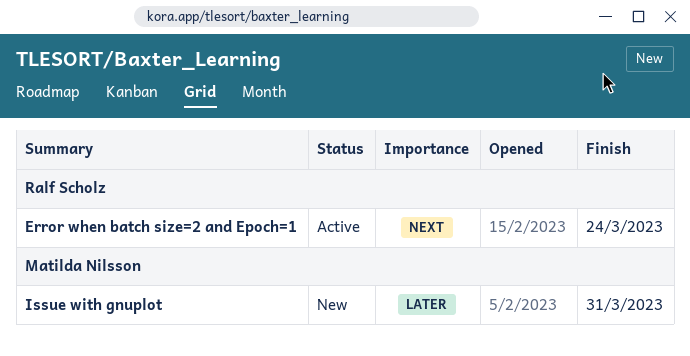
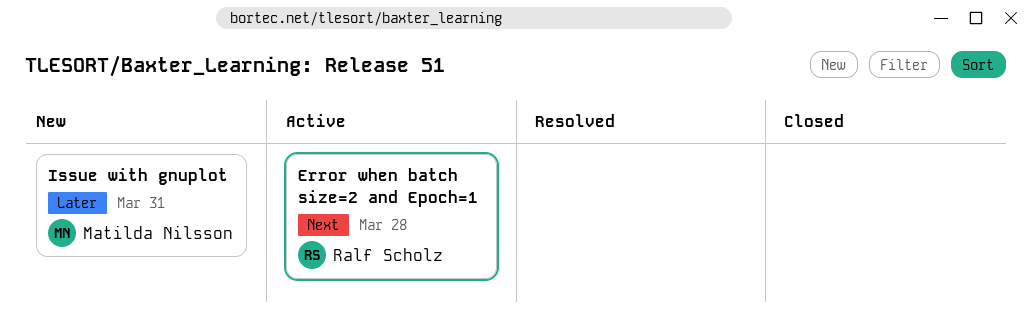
Error when batch size=2 and Epoch=1, due: Mar 24 -> Mar 28

